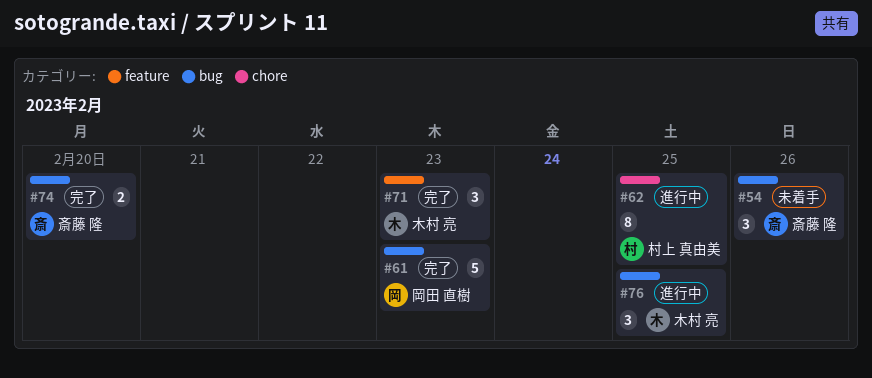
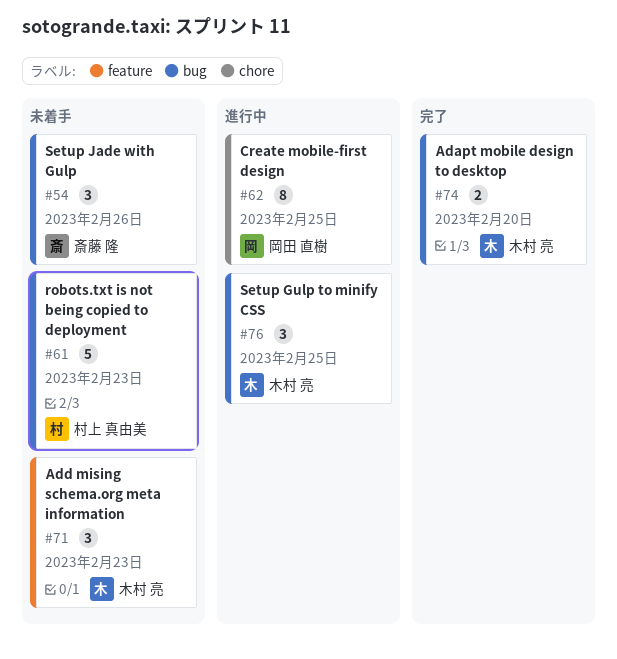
#61, status: 完了 -> 未着手
#61, owner: 岡田 直樹 -> 村上 真由美
#62, owner: 村上 真由美 -> 岡田 直樹
#71, status: 完了 -> 未着手
#74, owner: 斎藤 隆 -> 木村 亮

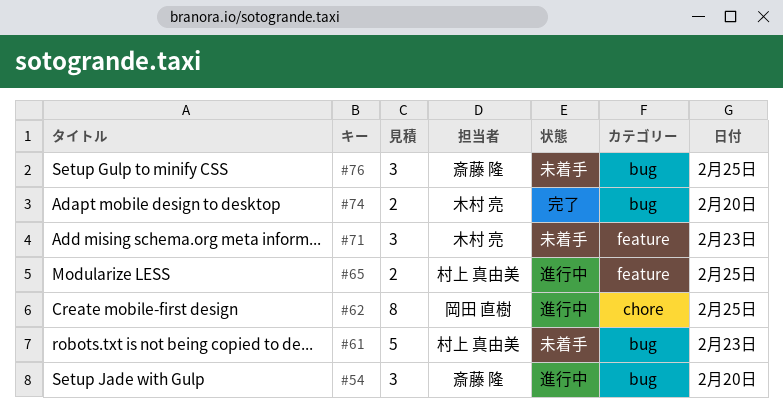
#54, status: 未着手 -> 進行中
#54, day: Feb 26 -> Feb 20
#65: none -> present
#76, status: 進行中 -> 未着手
#76, owner: 木村 亮 -> 斎藤 隆

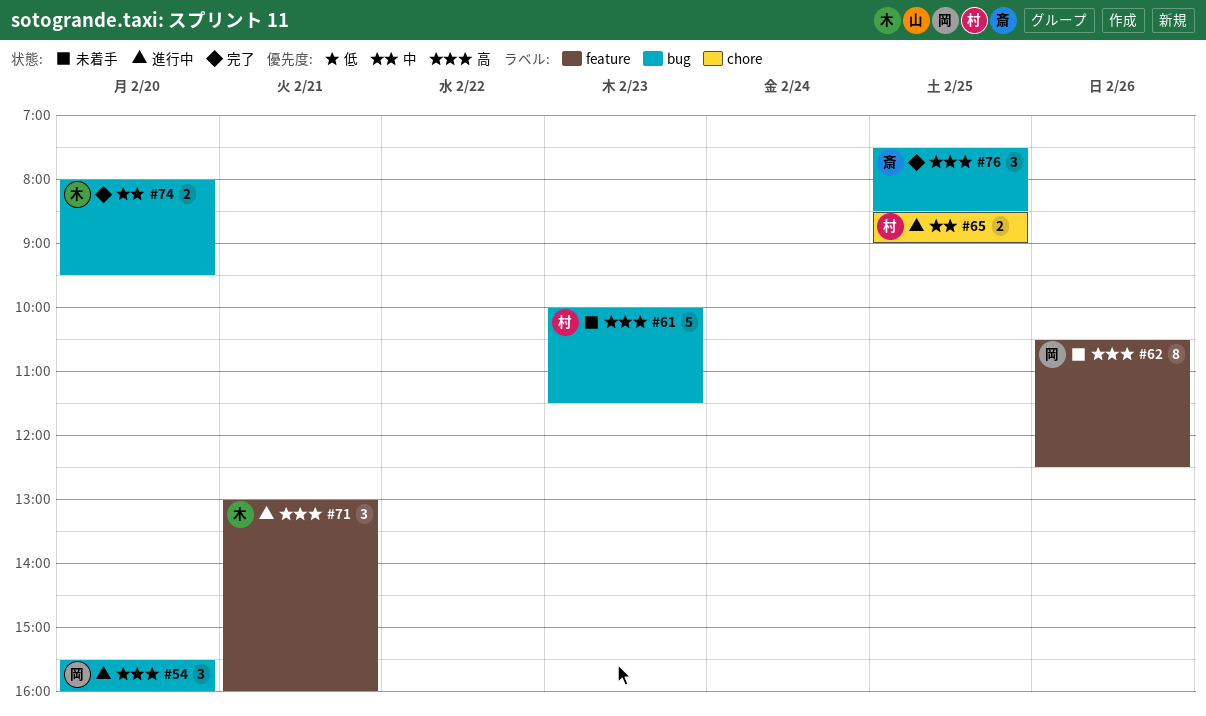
#54, owner: 斎藤 隆 -> 岡田 直樹
#62, status: 進行中 -> 未着手
#62, label: chore -> feature
#62, day: Feb 25 -> Feb 26
#65, label: feature -> chore
#71, status: 未着手 -> 進行中
#71, day: Feb 23 -> Feb 21
#76, status: 未着手 -> 完了

